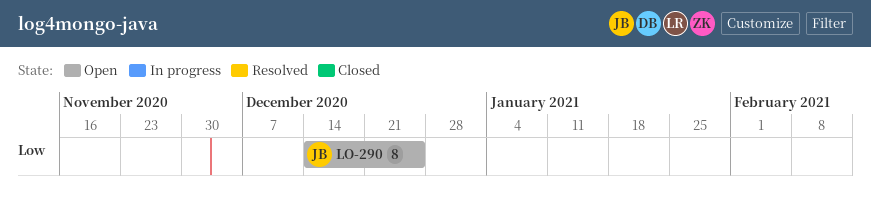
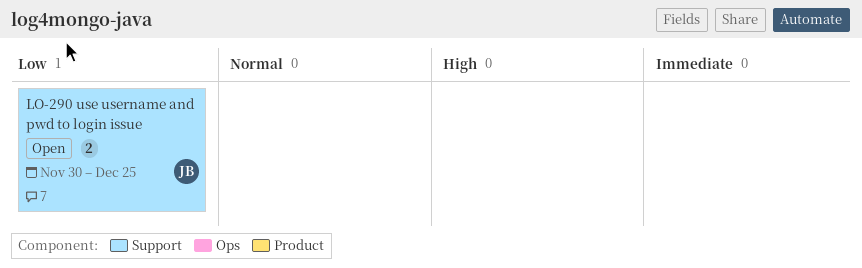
LO-290, estimate: 8 -> 2
LO-290, start: Dec 14 -> Nov 30

